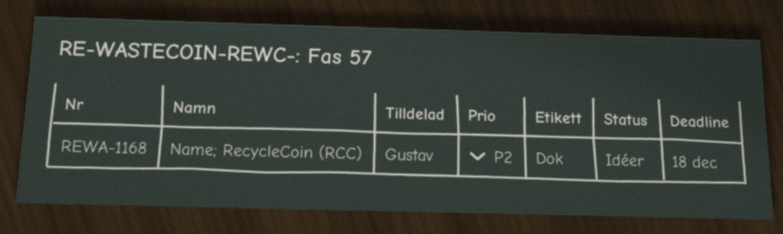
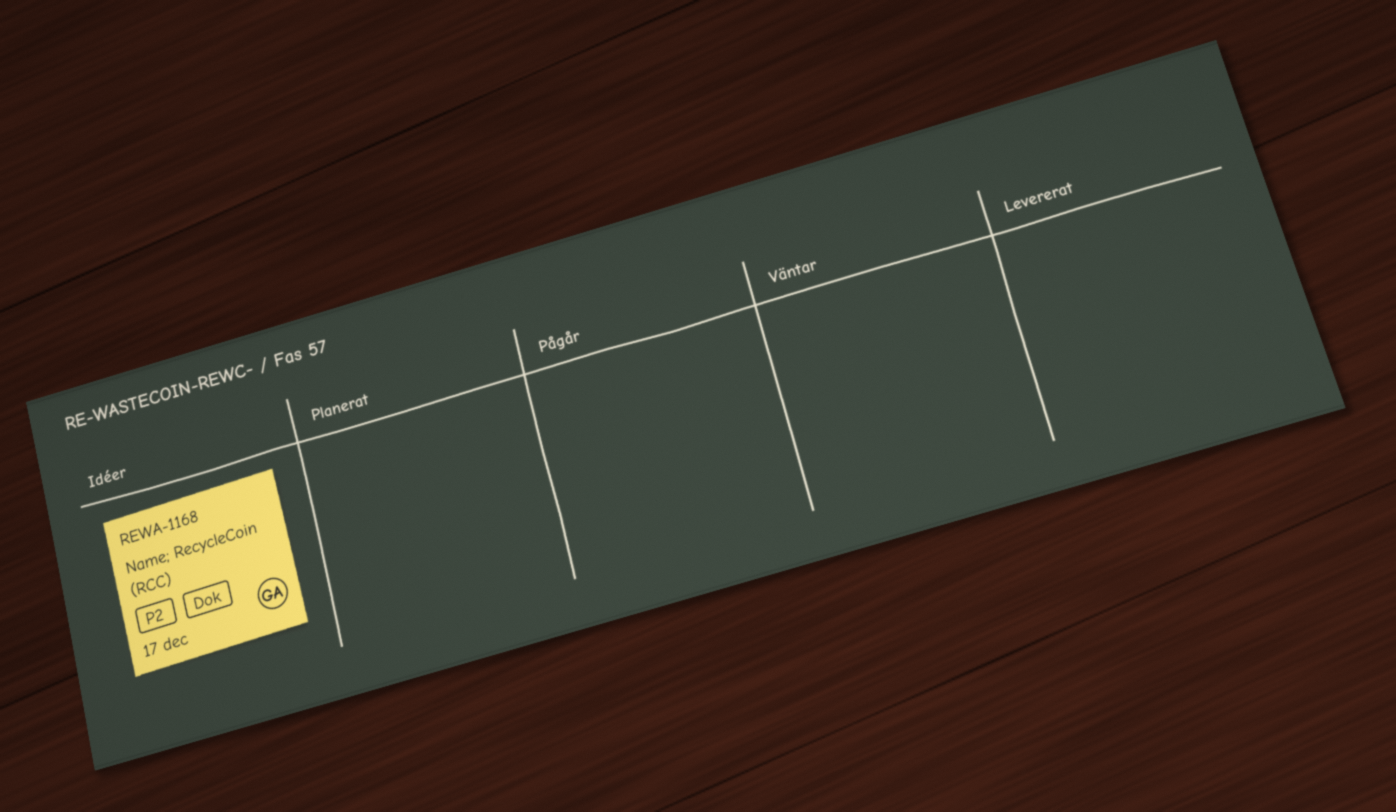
REWA-1168, due: Dec 18 -> Dec 17

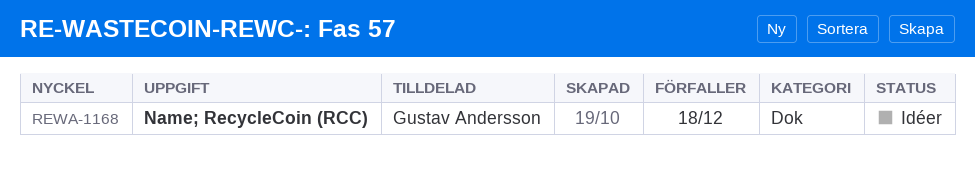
REWA-1168, due: Dec 17 -> Dec 18

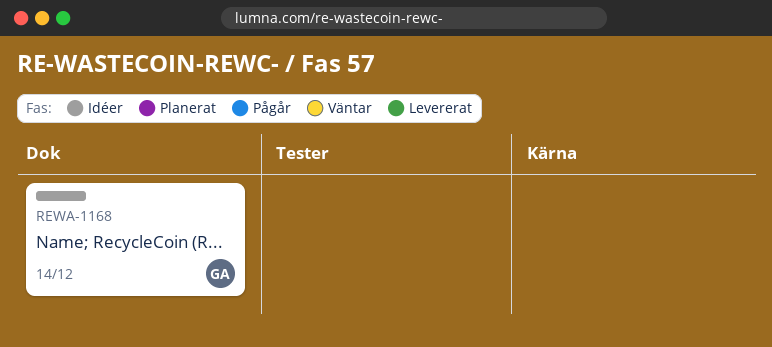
REWA-1168, due: Dec 18 -> Dec 14

